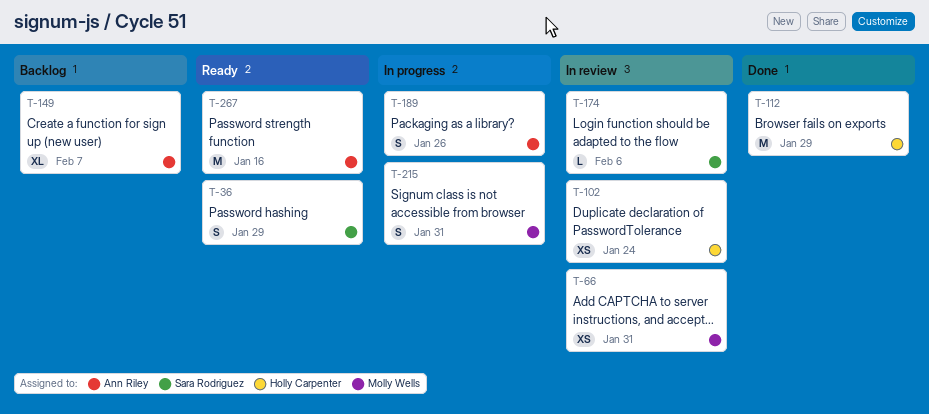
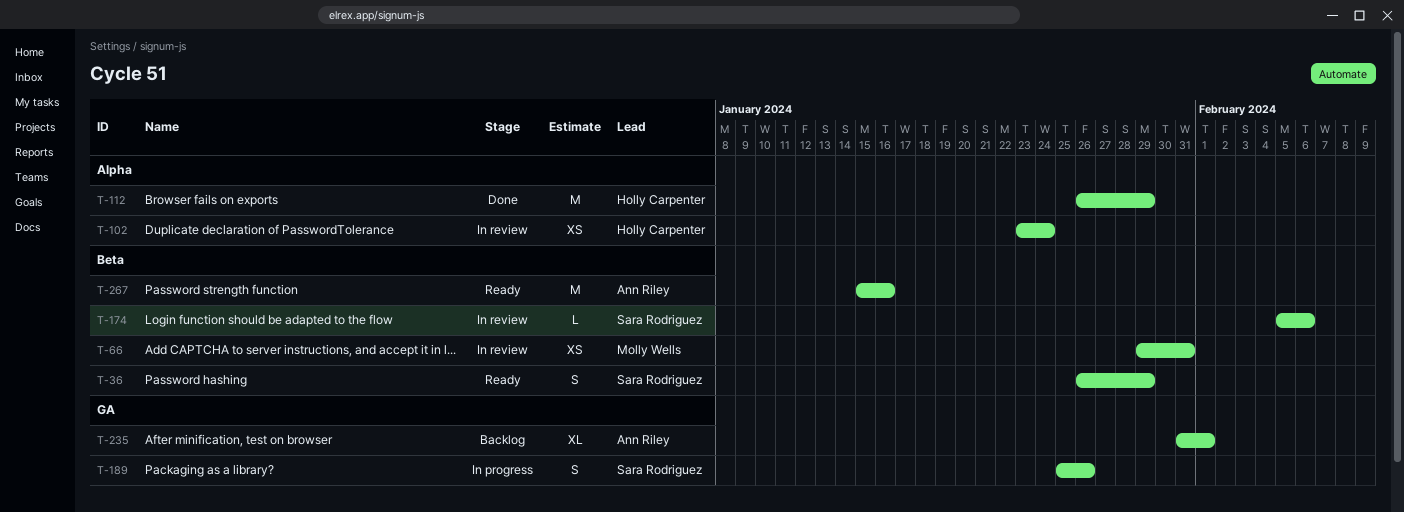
T-149: present -> none
T-189, owner: Ann Riley -> Sara Rodriguez
T-215: present -> none
T-235: none -> present

